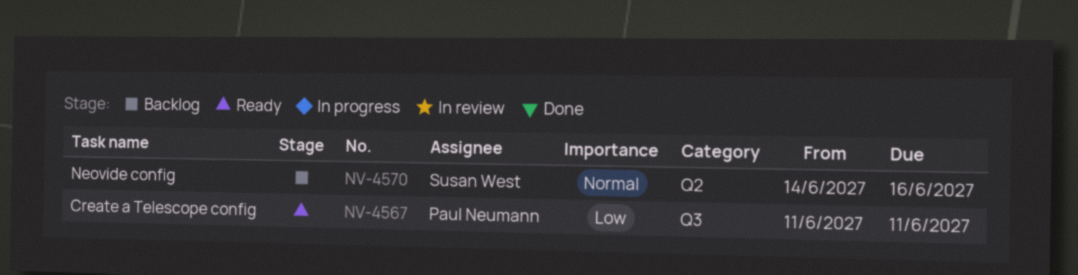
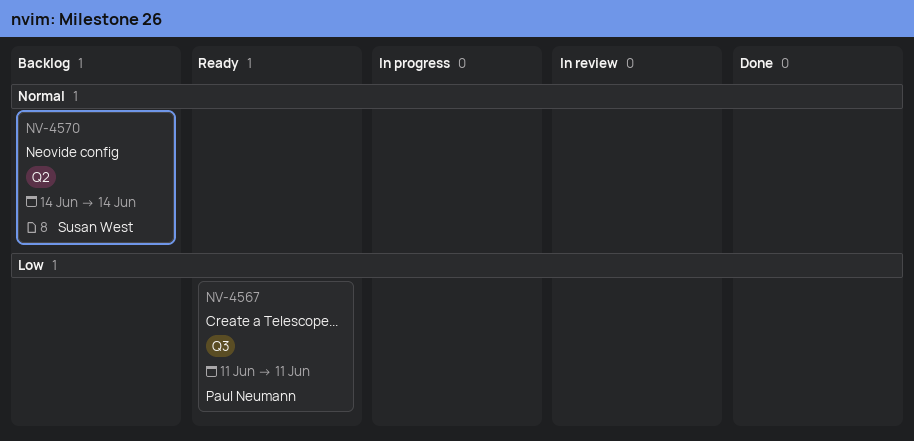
NV-4570, due: Jun 16 -> Jun 14

